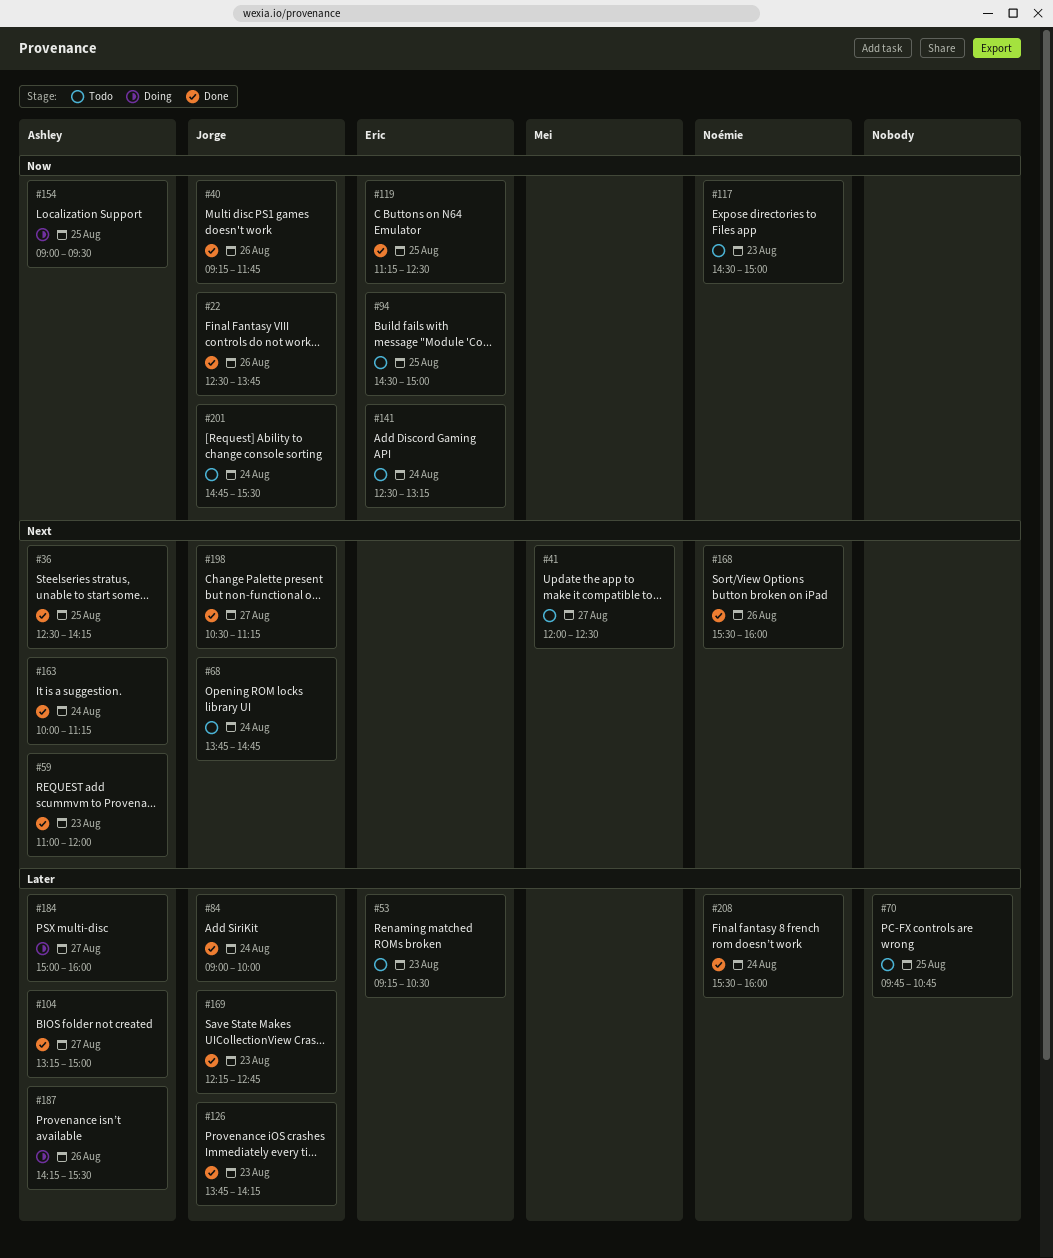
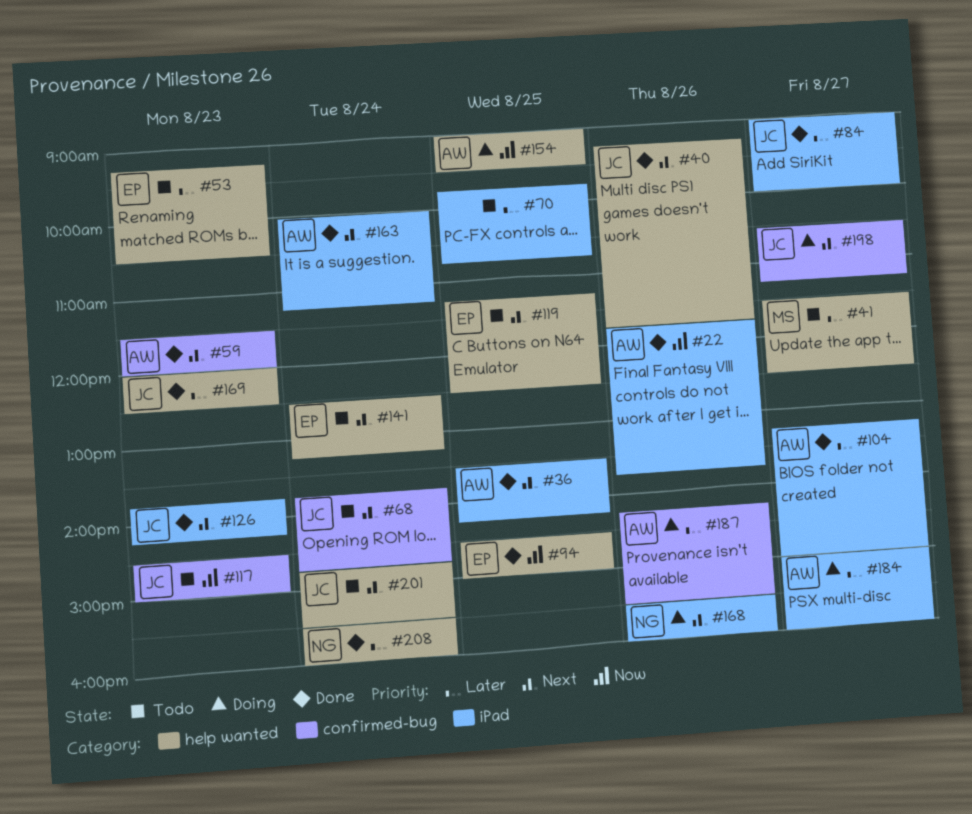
#22, owner: Jorge -> Ashley
#22, begins: 12:30 -> 11:45
#36, begins: 12:30 -> 13:30
#40, priority: Now -> Next
#41, priority: Next -> Later
#41, begins: 12:00 -> 11:30
#59, begins: 11:00 -> 11:30
#84, day: Aug 24 -> Aug 27
#94, status: Todo -> Done
#117, owner: Noémie -> Jorge
#119, status: Done -> Todo
#119, priority: Now -> Next
#126, priority: Later -> Next
#141, priority: Now -> Next
#168, status: Done -> Doing
#169, begins: 12:15 -> 12:00
#169, ends: 12:45 -> 12:30
#198, status: Done -> Doing
#201, priority: Now -> Next

